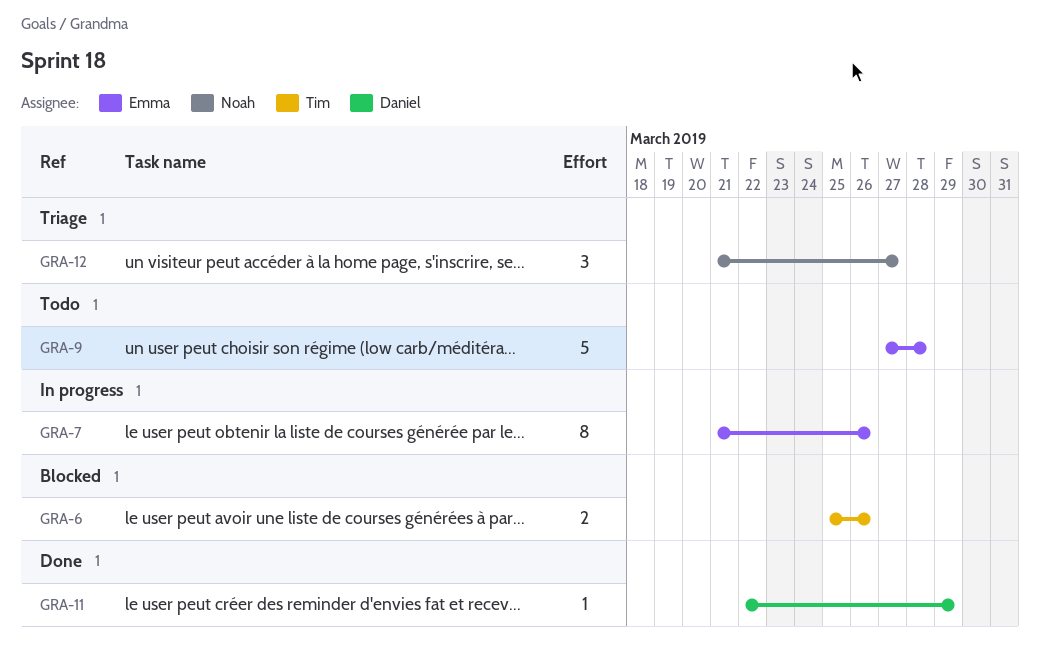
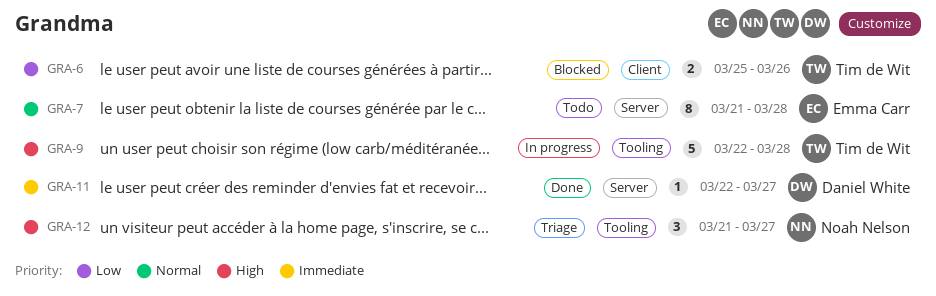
GRA-7, status: In progress -> Todo
GRA-7, due: Mar 26 -> Mar 28
GRA-9, status: Todo -> In progress
GRA-9, owner: Emma Carr -> Tim de Wit
GRA-9, start: Mar 27 -> Mar 22
GRA-11, due: Mar 29 -> Mar 27

